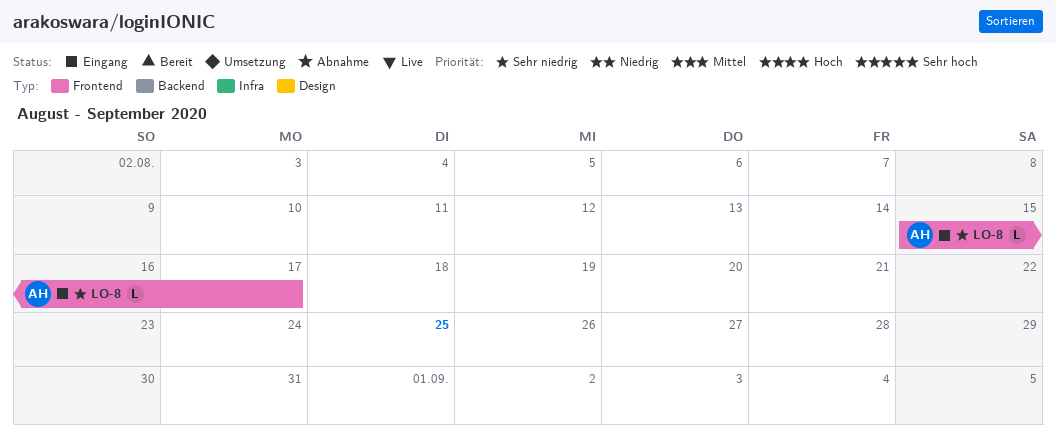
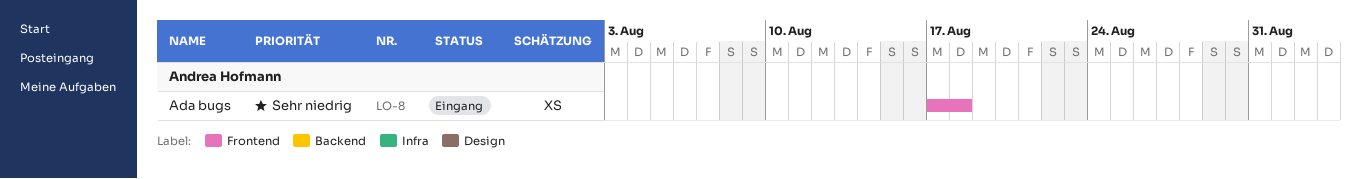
LO-8, estimate: L -> XS
LO-8, start: Aug 15 -> Aug 17
LO-8, due: Aug 17 -> Aug 18

